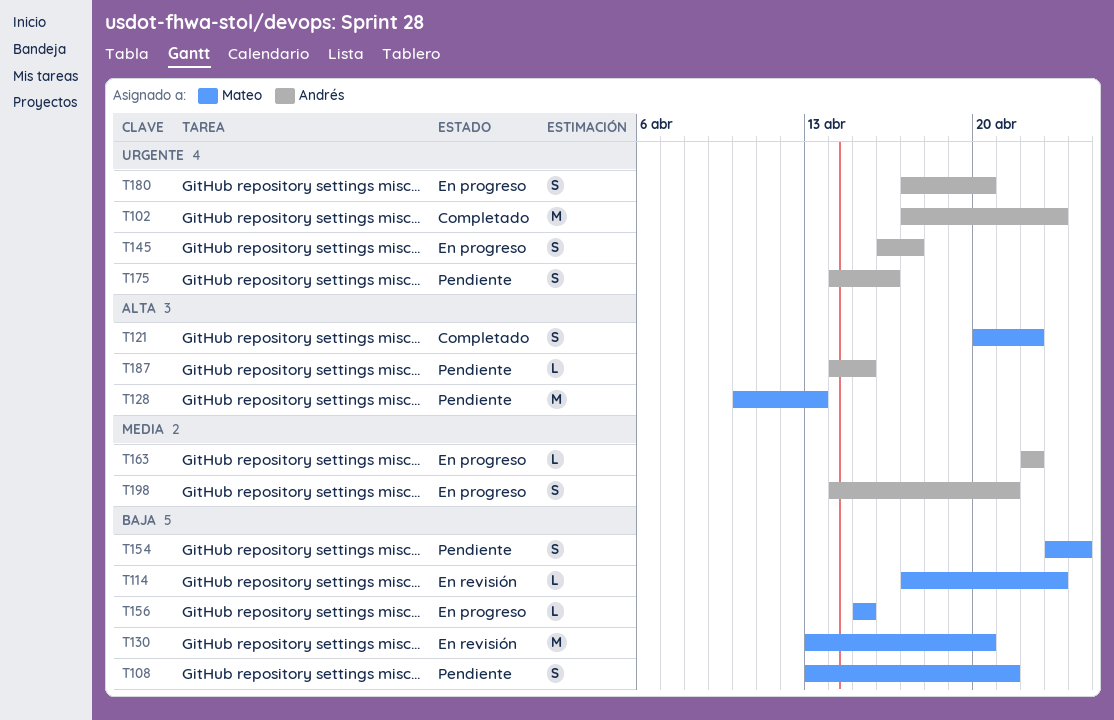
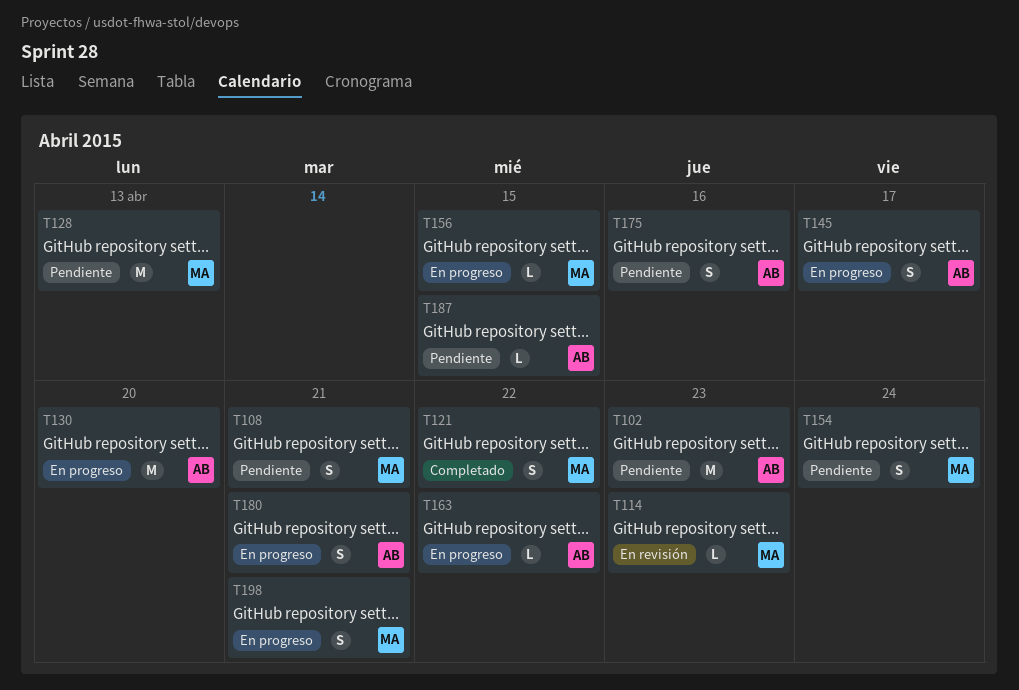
T102, status: Completado -> Pendiente
T130, status: En revisión -> En progreso
T130, owner: Mateo -> Andrés
T180, due: Apr 20 -> Apr 21
T198, owner: Andrés -> Mateo

